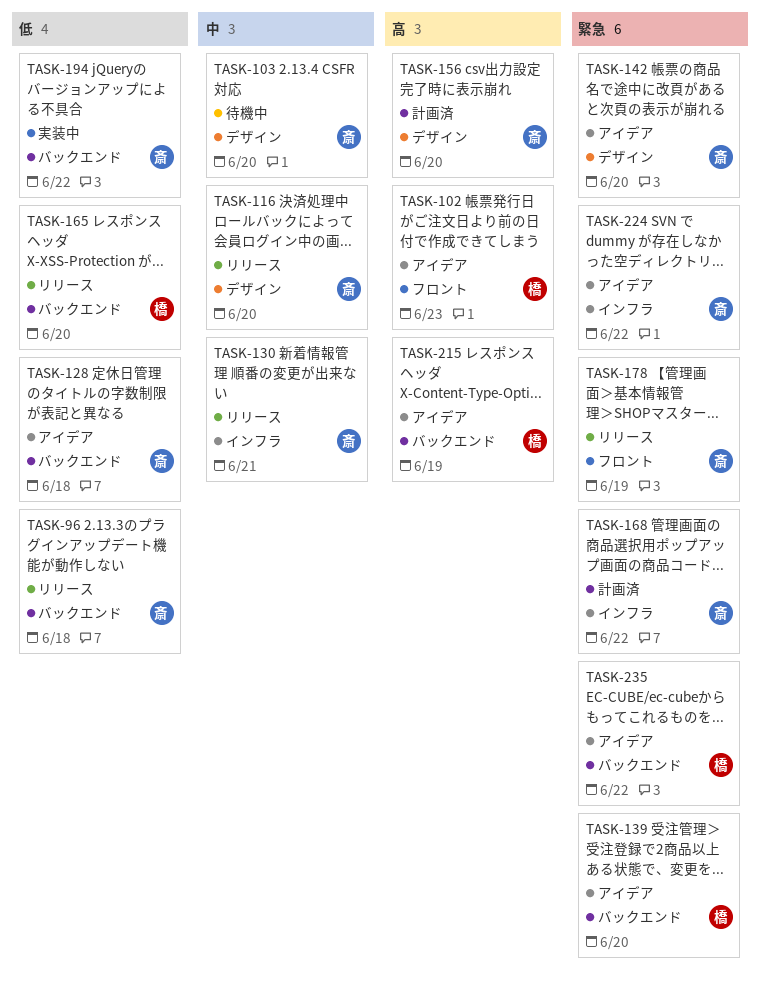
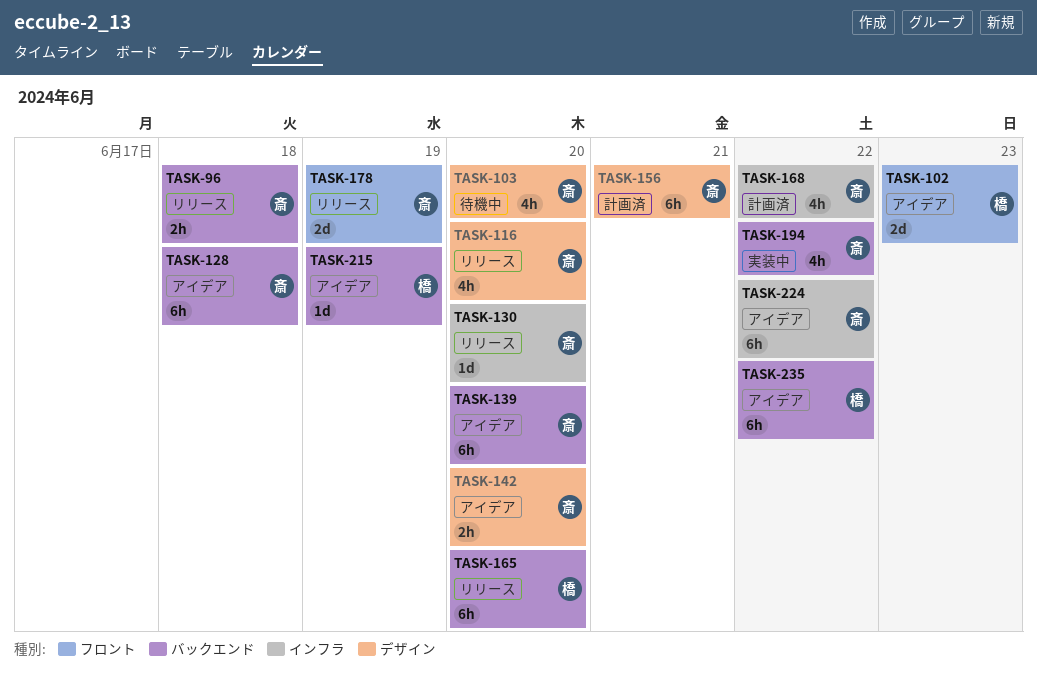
TASK-130, due: Jun 21 -> Jun 20
TASK-139, owner: 橋 -> 斎
TASK-156, due: Jun 20 -> Jun 21

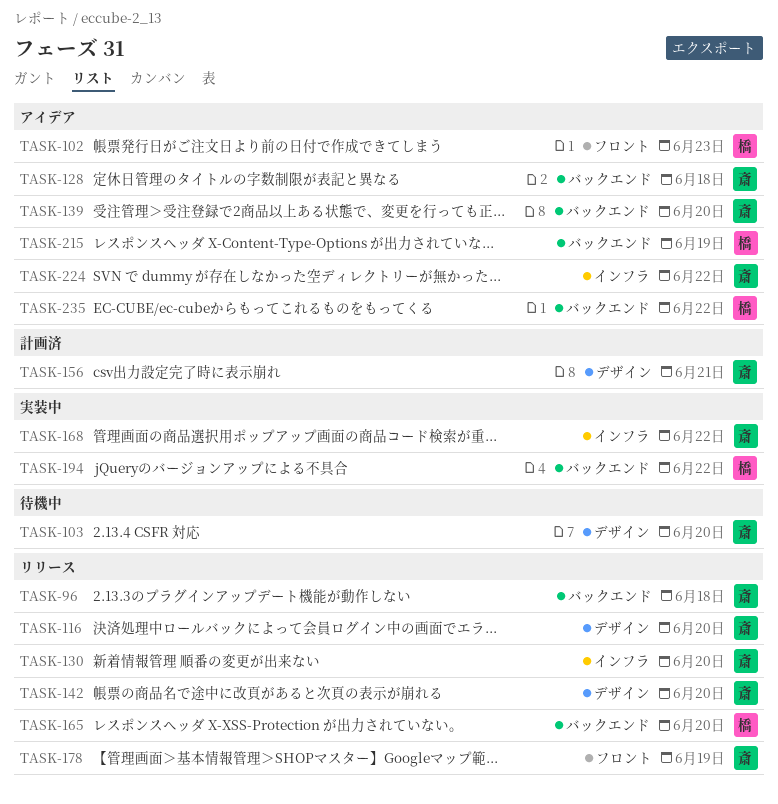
TASK-142, status: アイデア -> リリース
TASK-168, status: 計画済 -> 実装中
TASK-194, owner: 斎 -> 橋

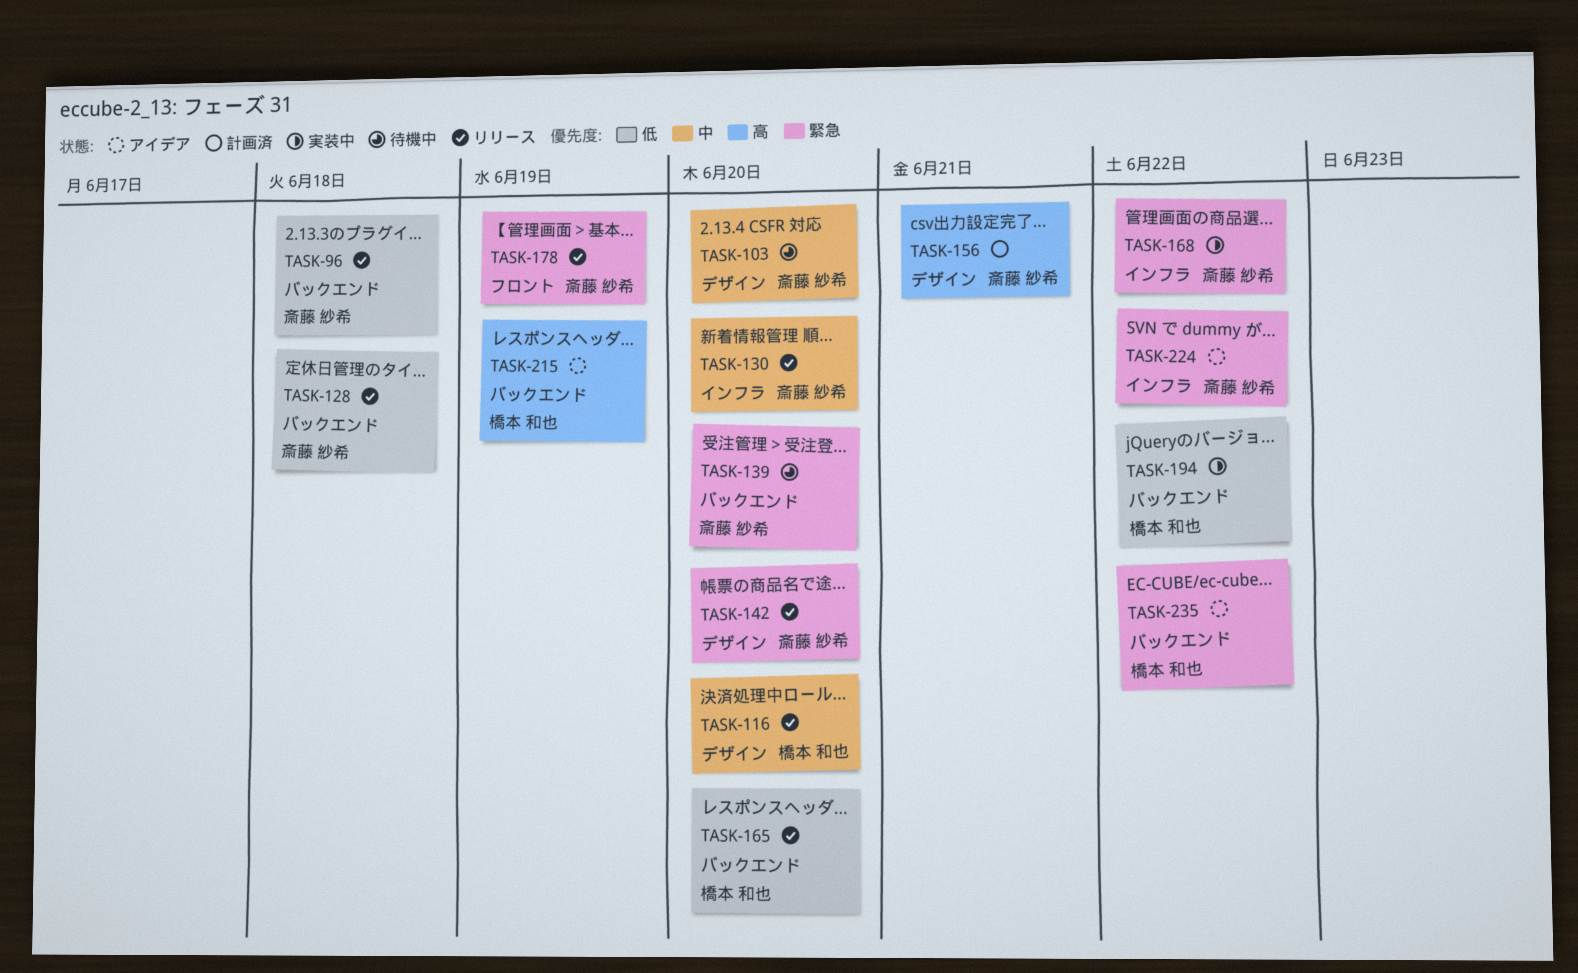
TASK-102: present -> none
TASK-116, owner: 斎藤 紗希 -> 橋本 和也
TASK-128, status: アイデア -> リリース
TASK-139, status: アイデア -> 待機中

